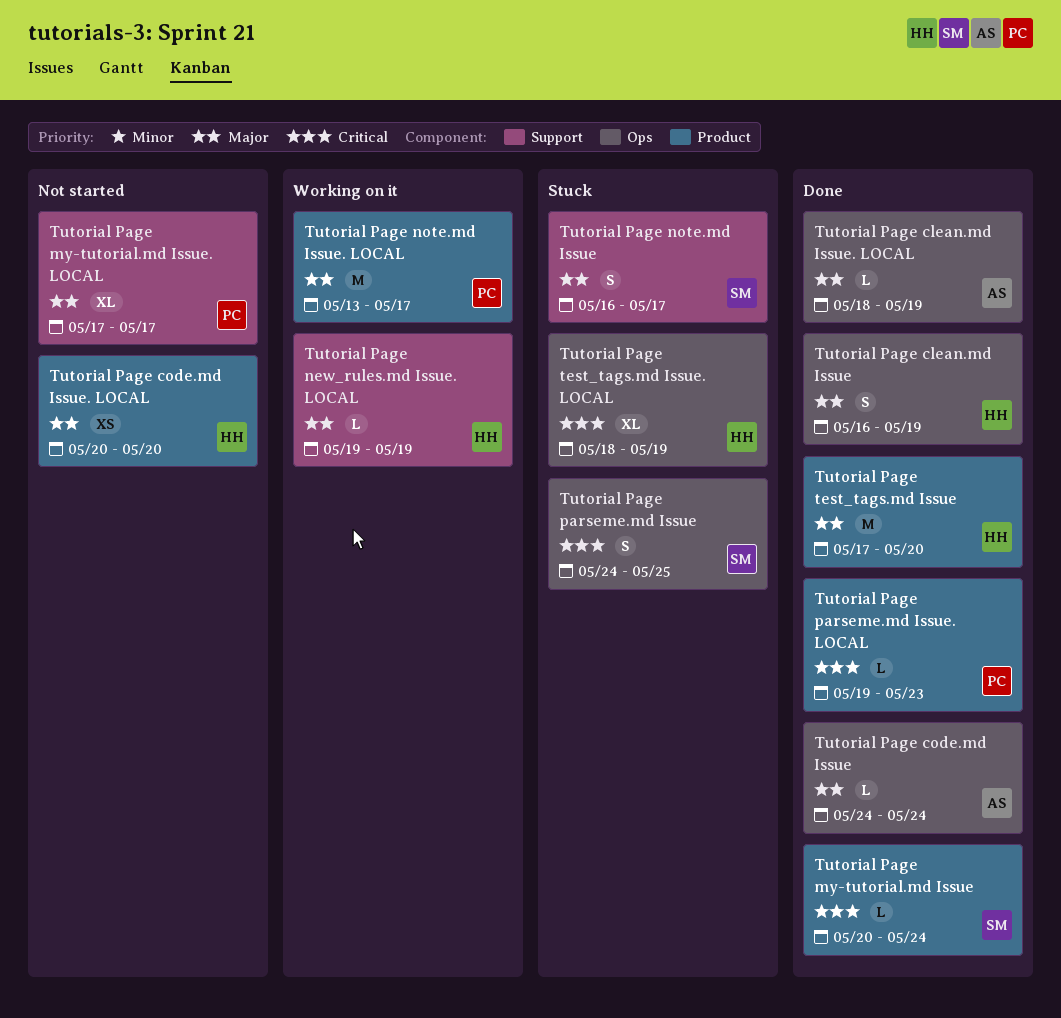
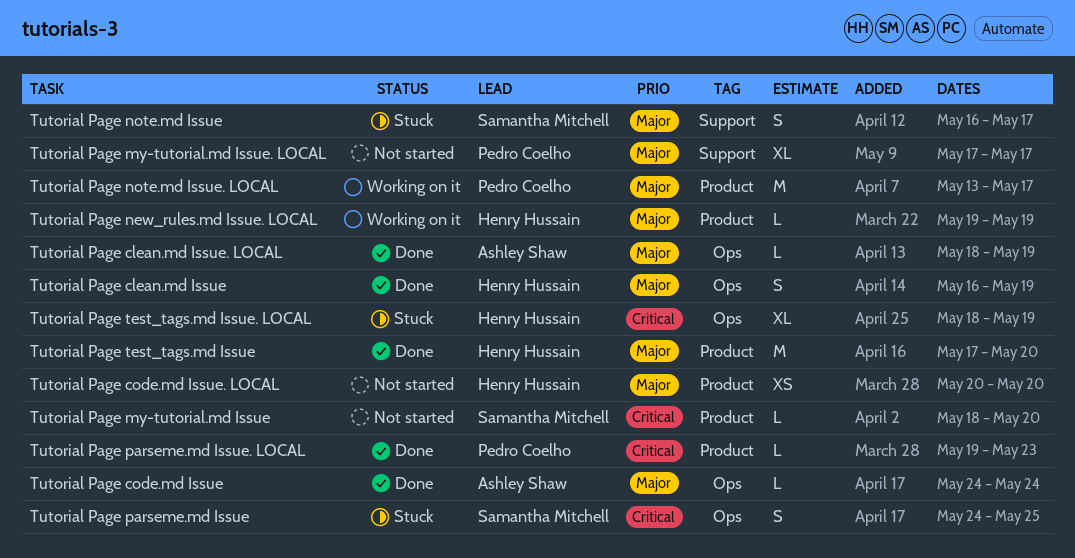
Tutorial Page my-tutorial.md Issue, status: Done -> Not started
Tutorial Page my-tutorial.md Issue, start: May 20 -> May 18
Tutorial Page my-tutorial.md Issue, due: May 24 -> May 20
Tutorial Page new_rules.md Issue. LOCAL, label: Support -> Product

